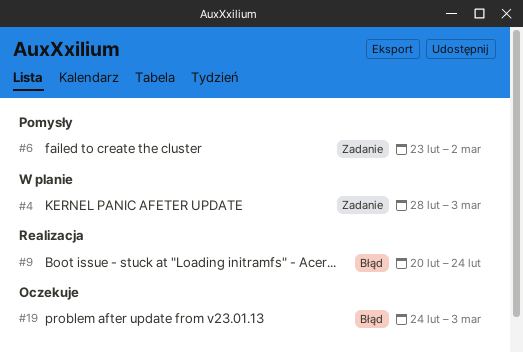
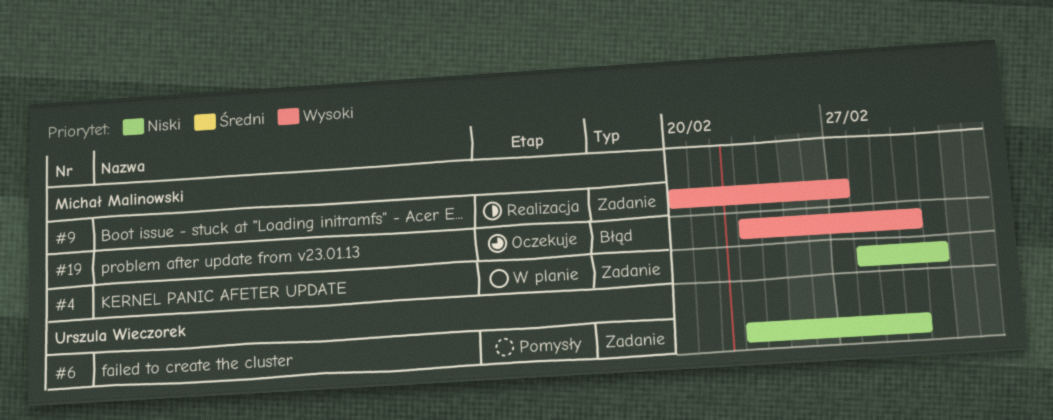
#9, label: Błąd -> Zadanie
#9, due: Feb 24 -> Feb 27
#19, start: Feb 24 -> Feb 23
#19, due: Mar 3 -> Mar 2

